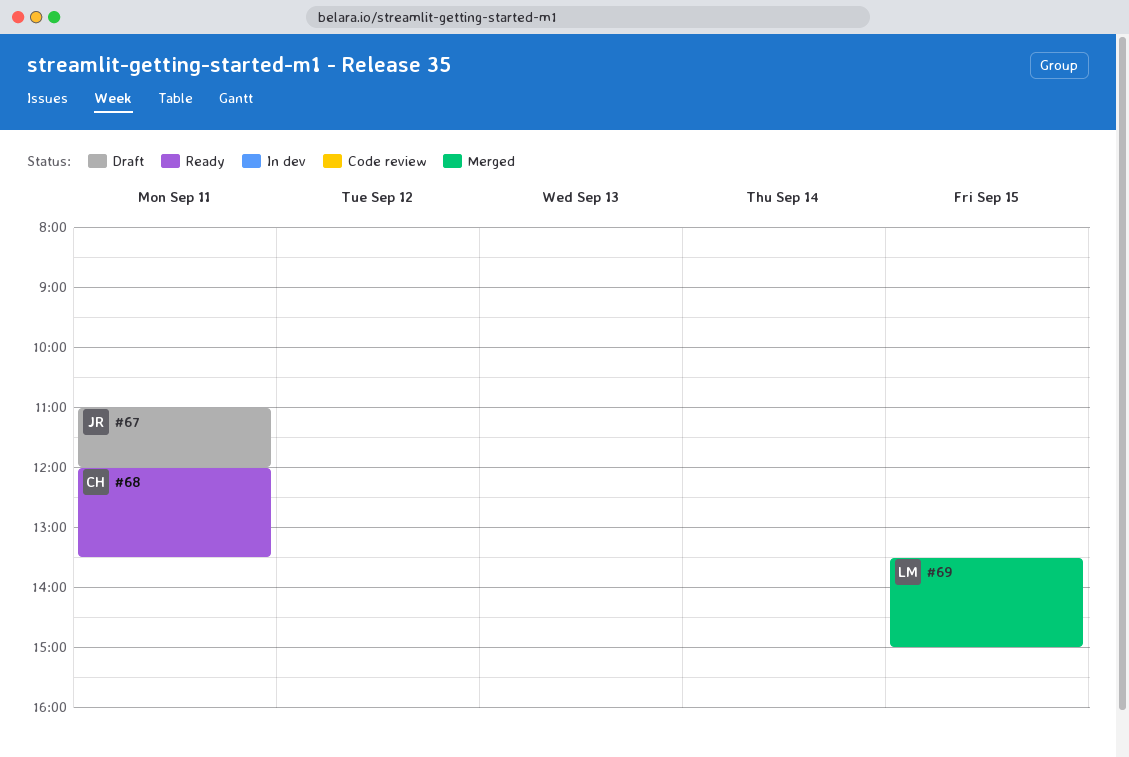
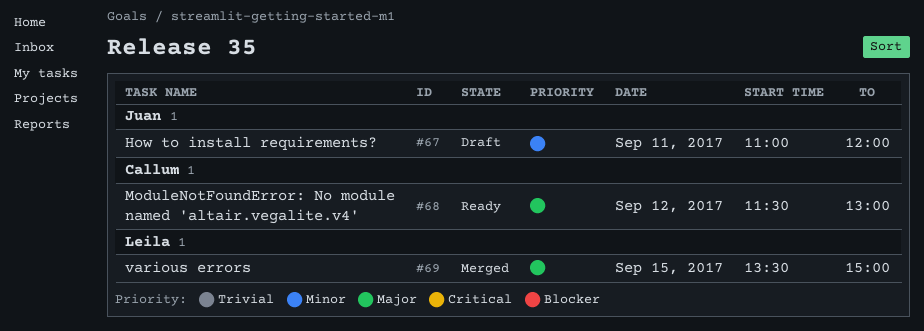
#68, day: Sep 11 -> Sep 12
#68, begins: 12:00 -> 11:30
#68, ends: 13:30 -> 13:00

